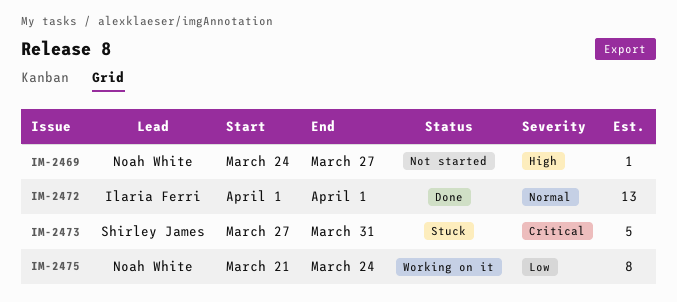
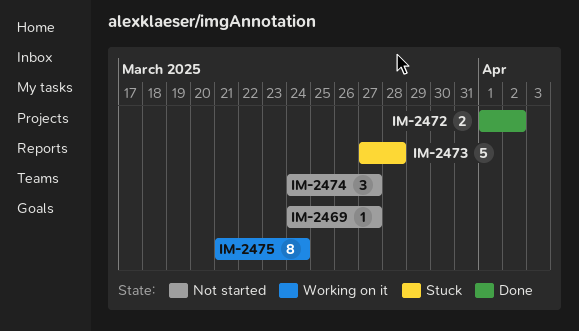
IM-2472, estimate: 13 -> 2
IM-2472, due: Apr 1 -> Apr 2
IM-2473, due: Mar 31 -> Mar 28
IM-2474: none -> present

